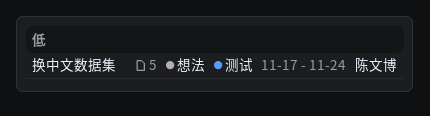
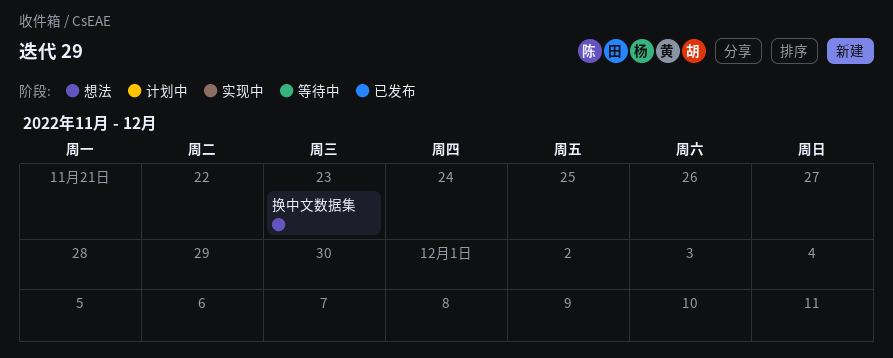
换中文数据集, due: Nov 24 -> Nov 23

